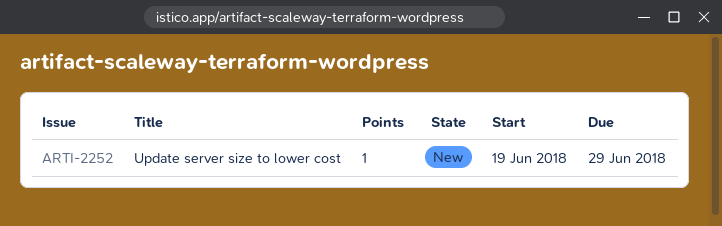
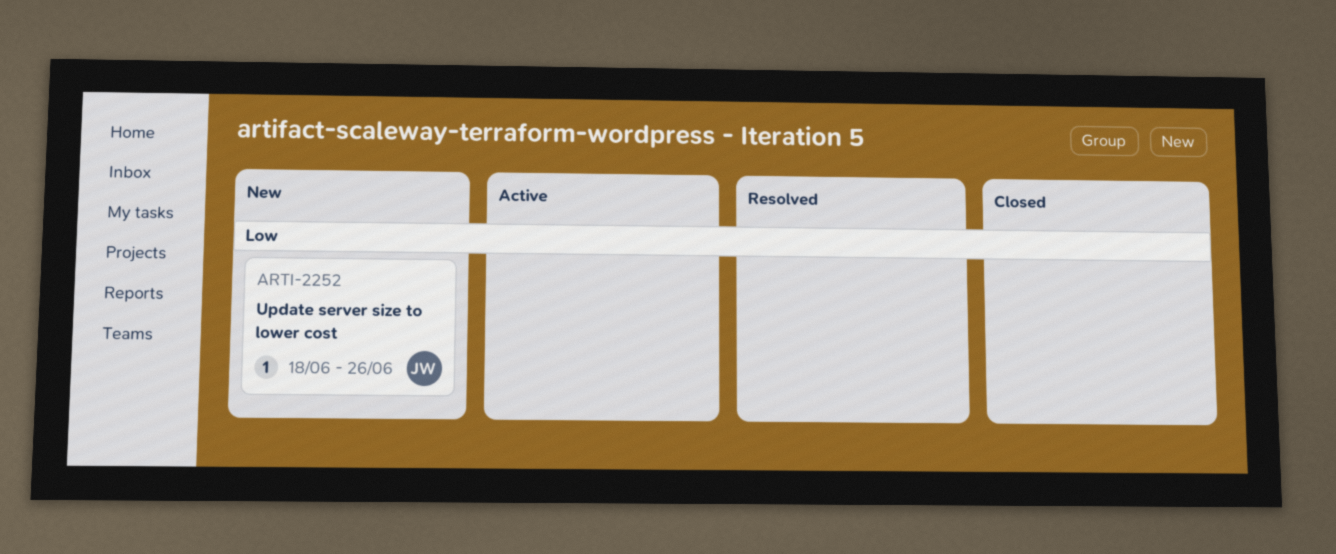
ARTI-2252, start: Jun 19 -> Jun 18
ARTI-2252, due: Jun 29 -> Jun 26

